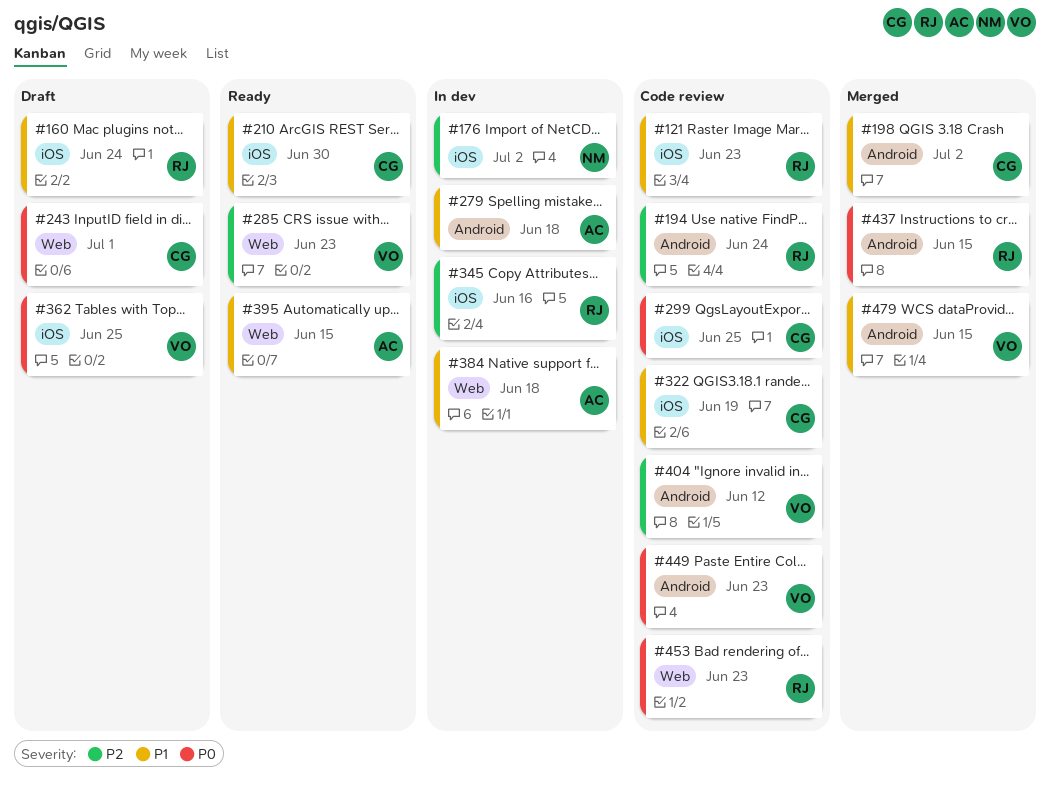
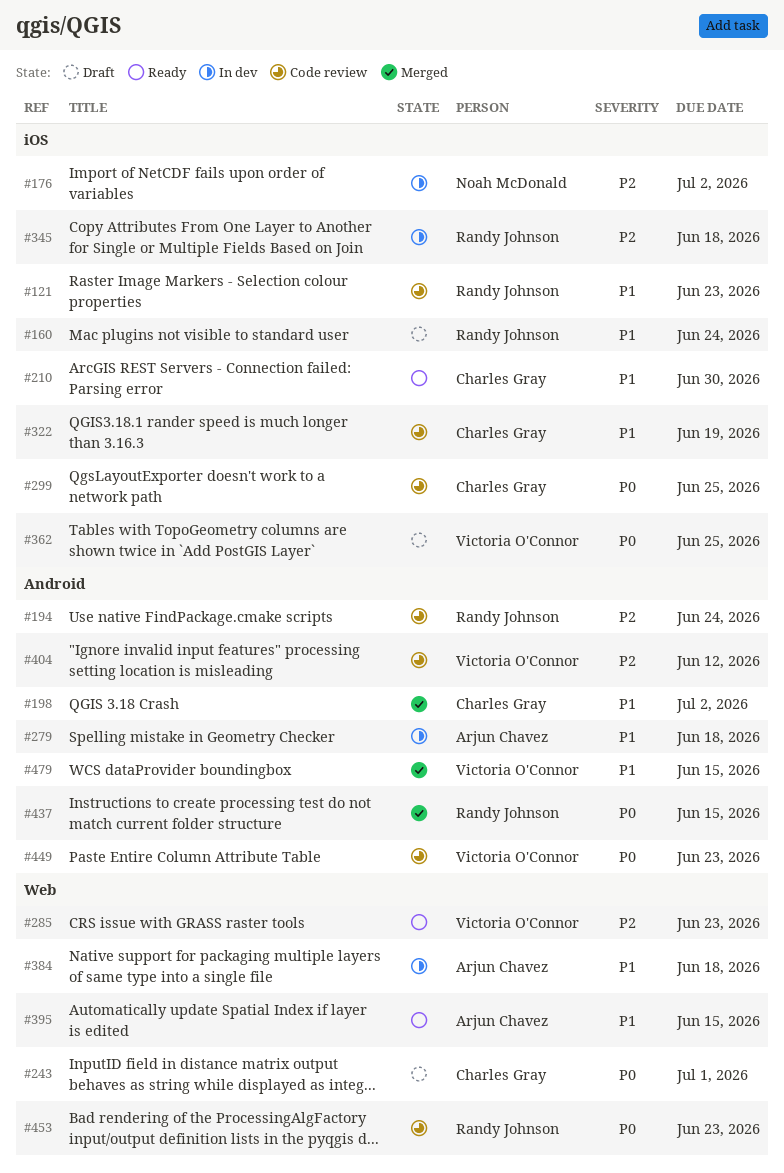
#345, due: Jun 16 -> Jun 18

